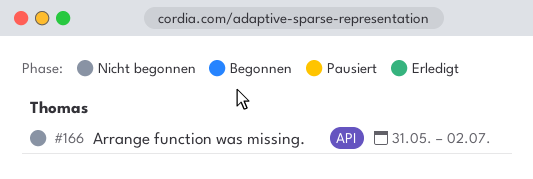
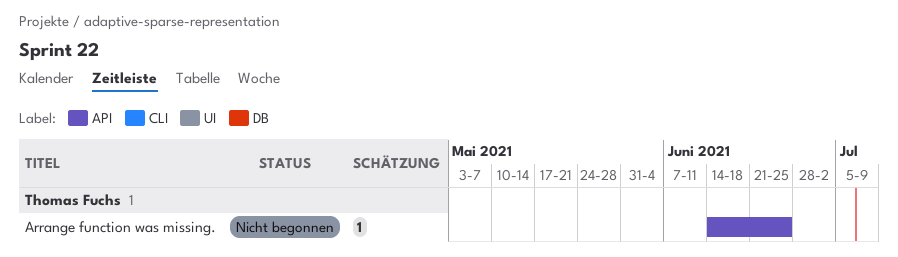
Arrange function was missing., start: May 31 -> Jun 14
Arrange function was missing., due: Jul 2 -> Jun 25

